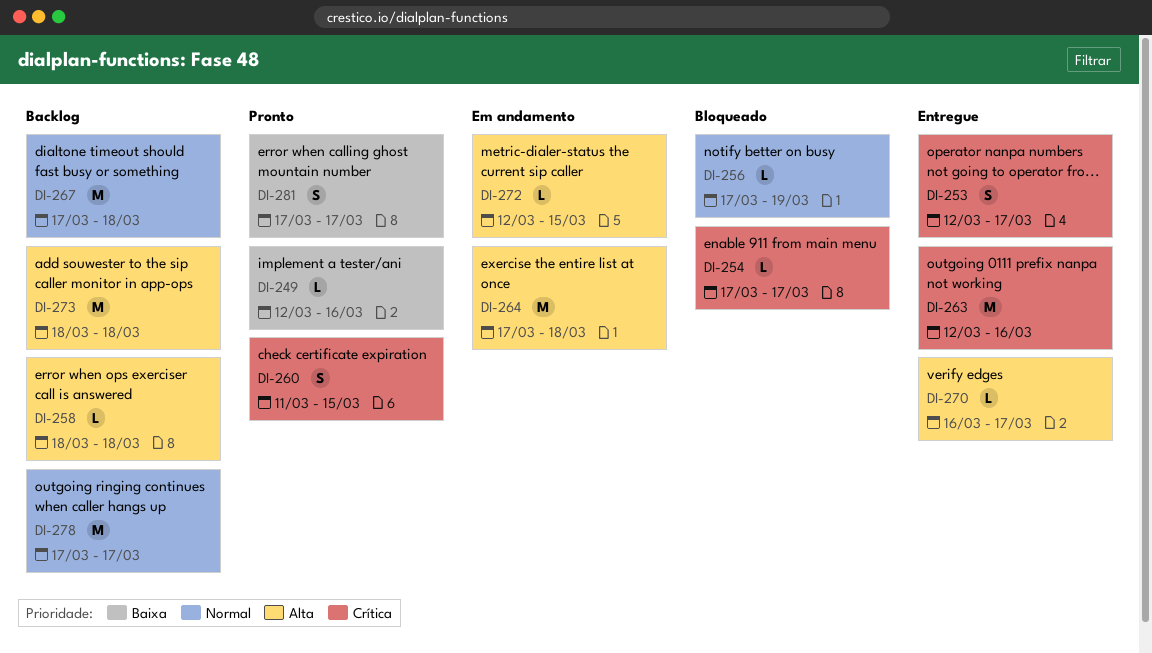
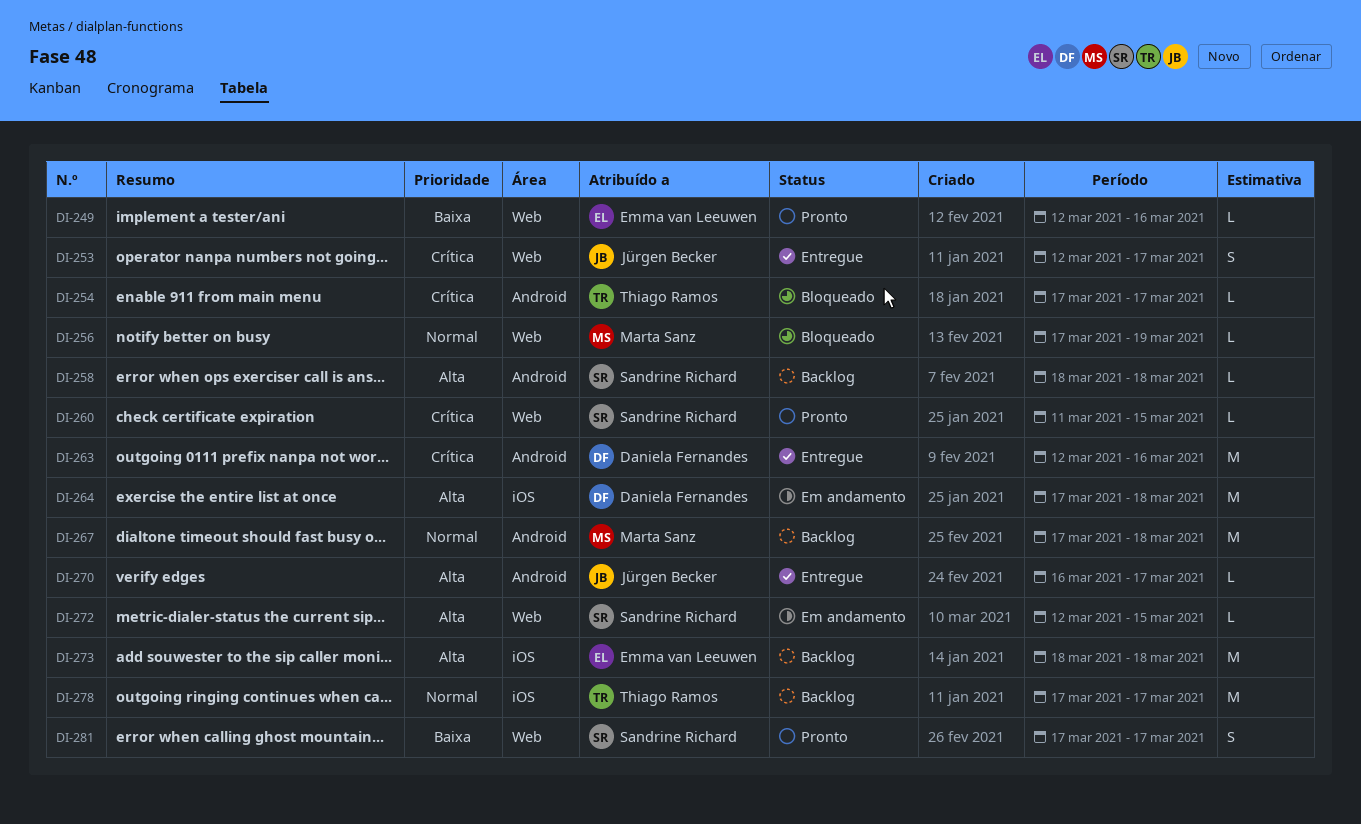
DI-260, estimate: S -> L

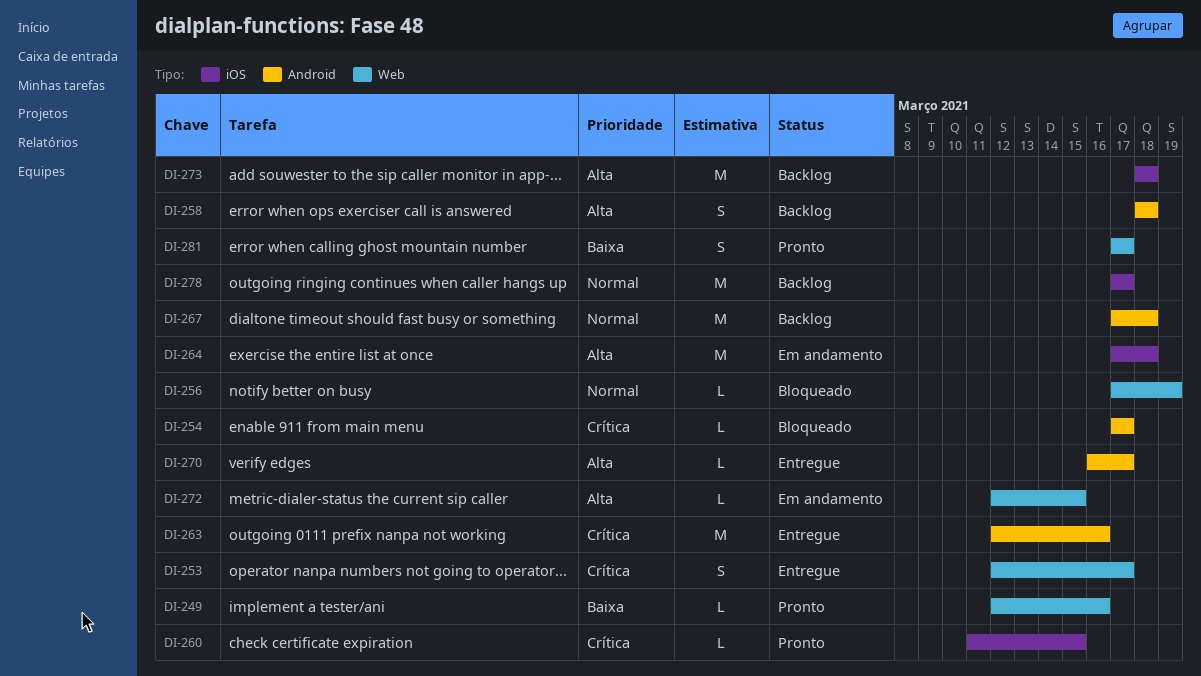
DI-258, estimate: L -> S
DI-260, label: Web -> iOS

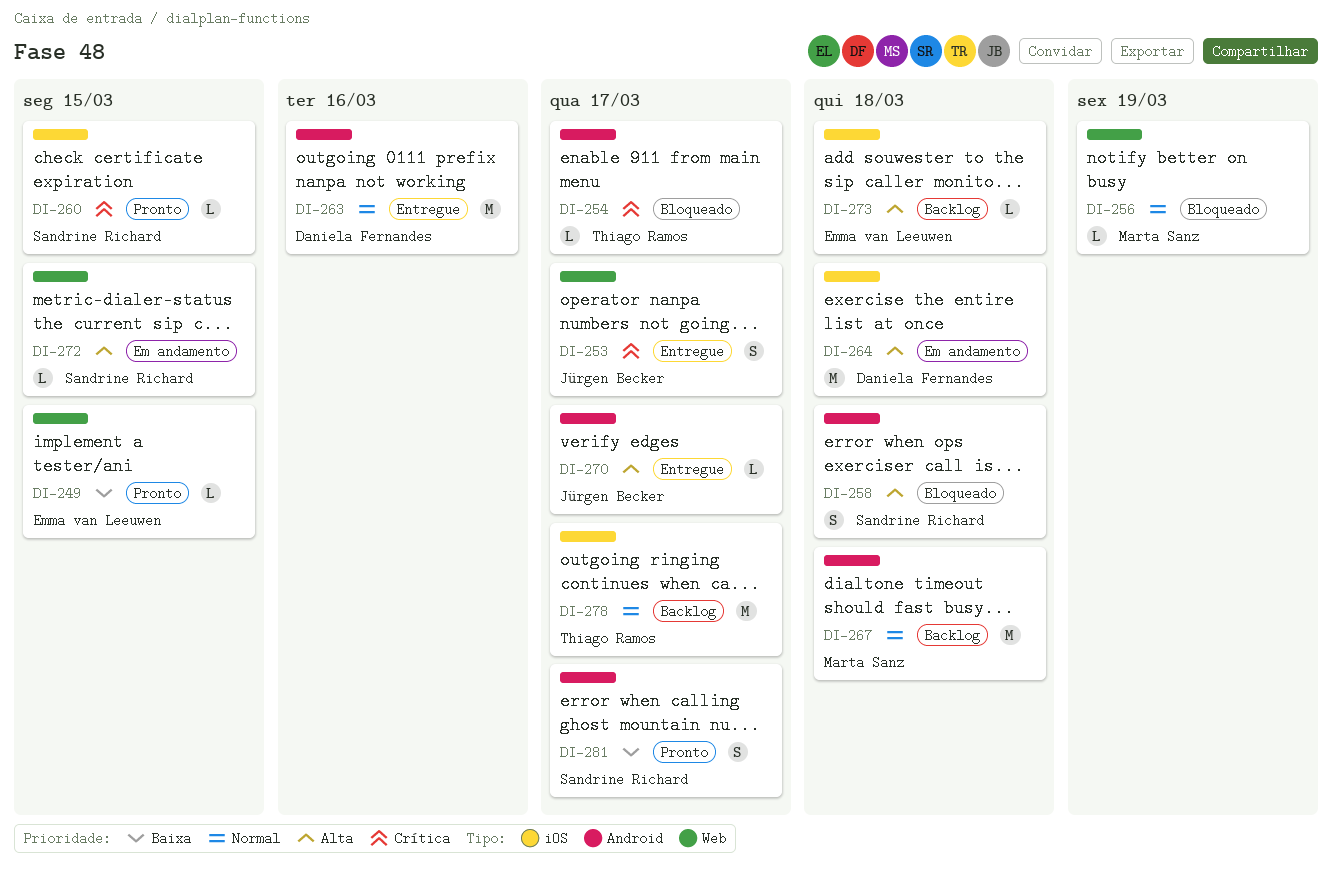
DI-249, due: Mar 16 -> Mar 15
DI-258, status: Backlog -> Bloqueado
DI-263, priority: Crítica -> Normal
DI-273, estimate: M -> L
DI-281, label: Web -> Android

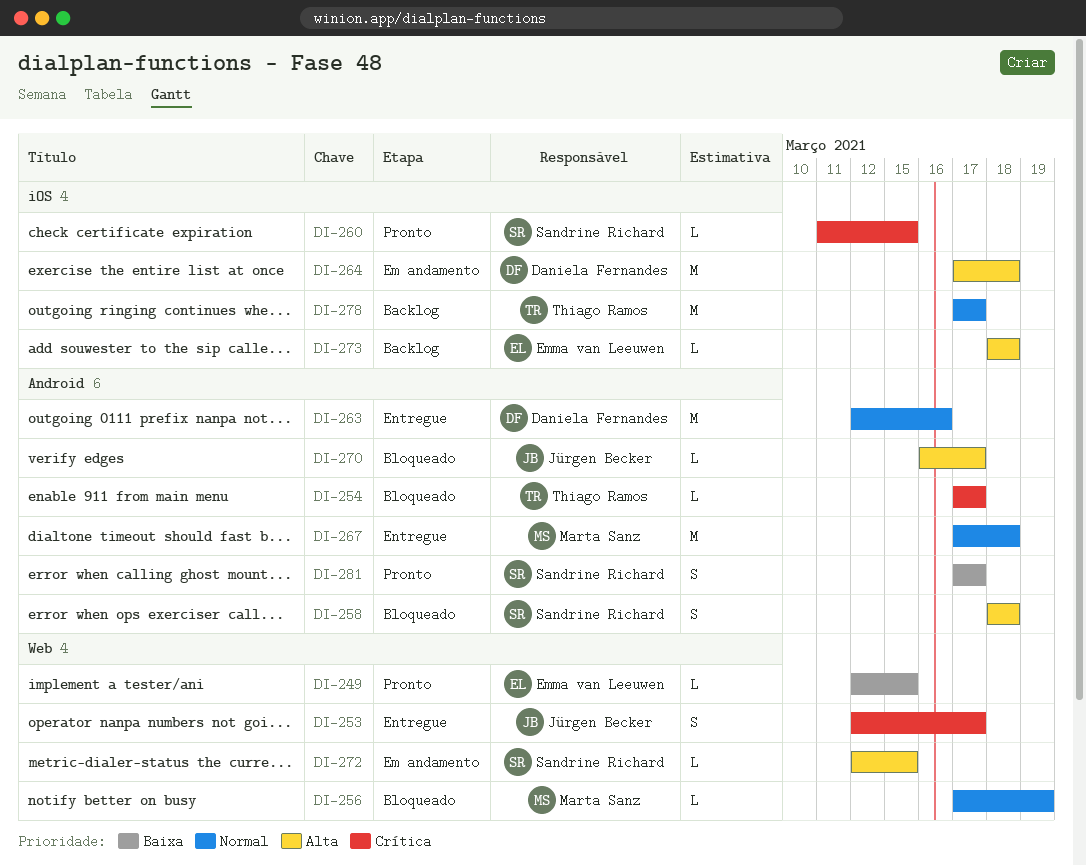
DI-267, status: Backlog -> Entregue
DI-270, status: Entregue -> Bloqueado

